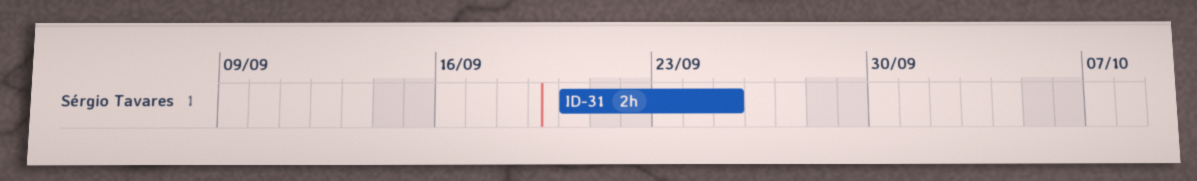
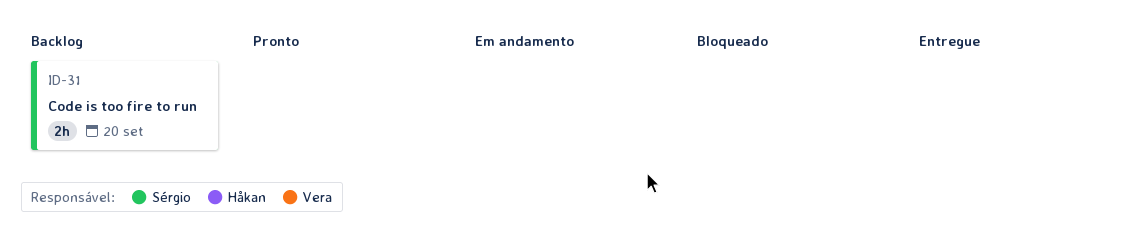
ID-31, due: Sep 25 -> Sep 20

